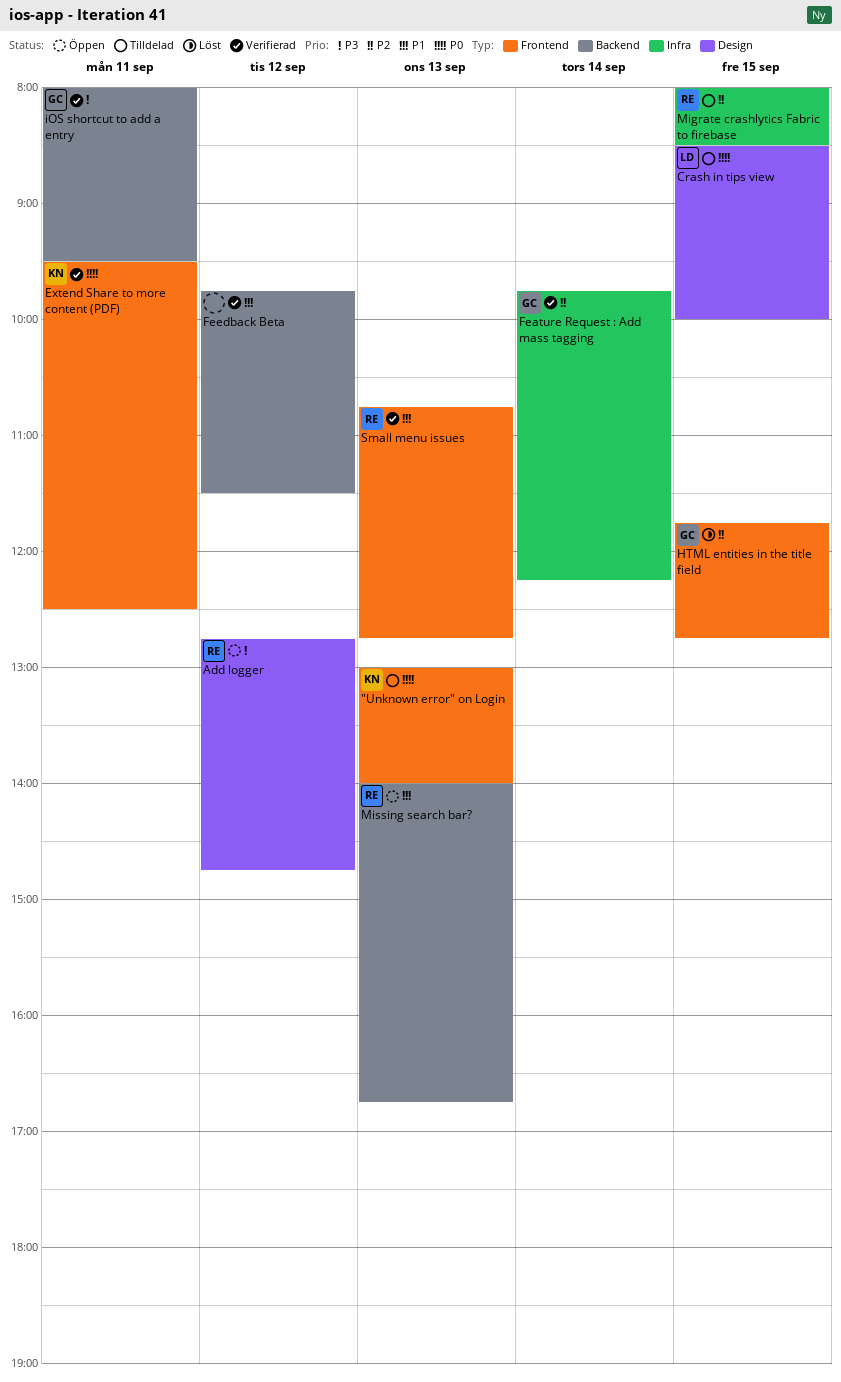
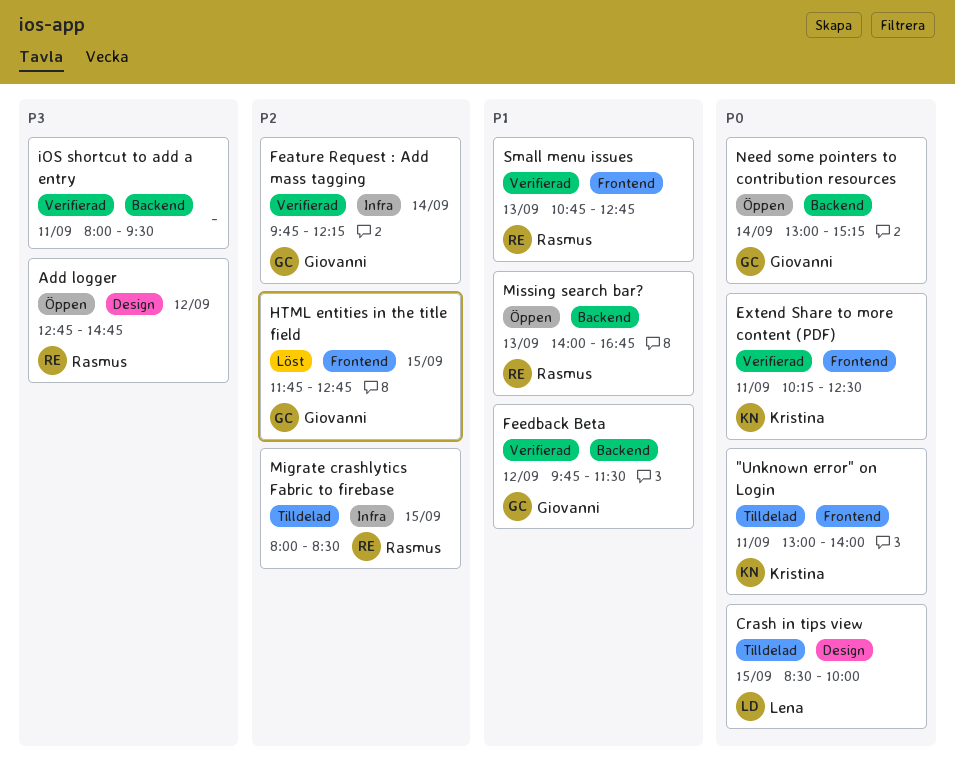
"Unknown error" on Login, day: Sep 13 -> Sep 11
Extend Share to more content (PDF), begins: 09:30 -> 10:15
Feedback Beta, owner: none -> Giovanni
iOS shortcut to add a entry, owner: Giovanni -> none
Need some pointers to contribution resources: none -> present

